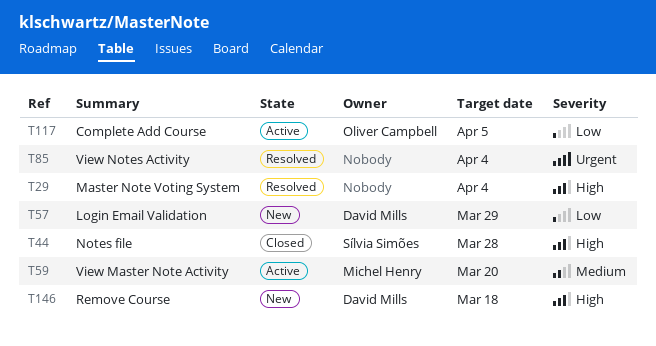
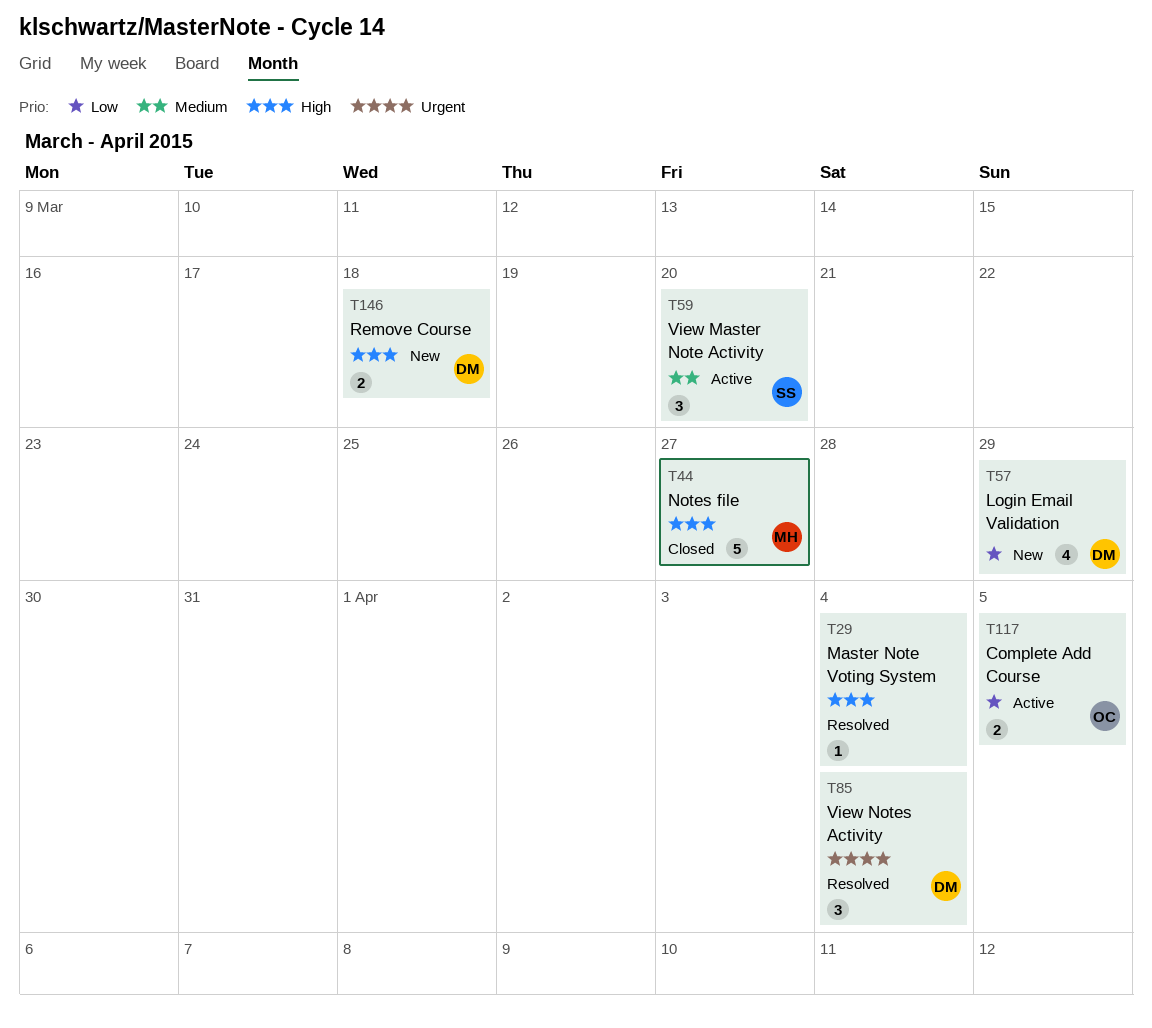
T44, owner: Sílvia Simões -> Michel Henry
T44, due: Mar 28 -> Mar 27
T59, owner: Michel Henry -> Sílvia Simões
T85, owner: none -> David Mills

